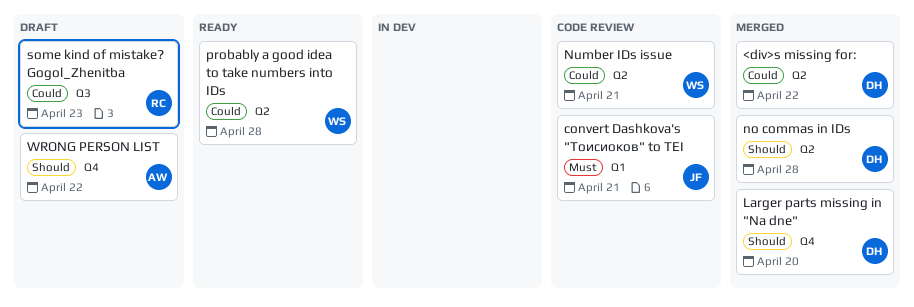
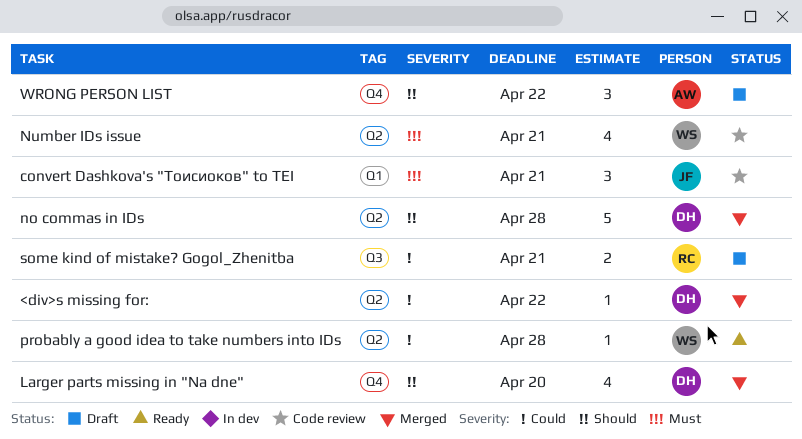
Number IDs issue, priority: Could -> Must
some kind of mistake? Gogol_Zhenitba, due: Apr 23 -> Apr 21

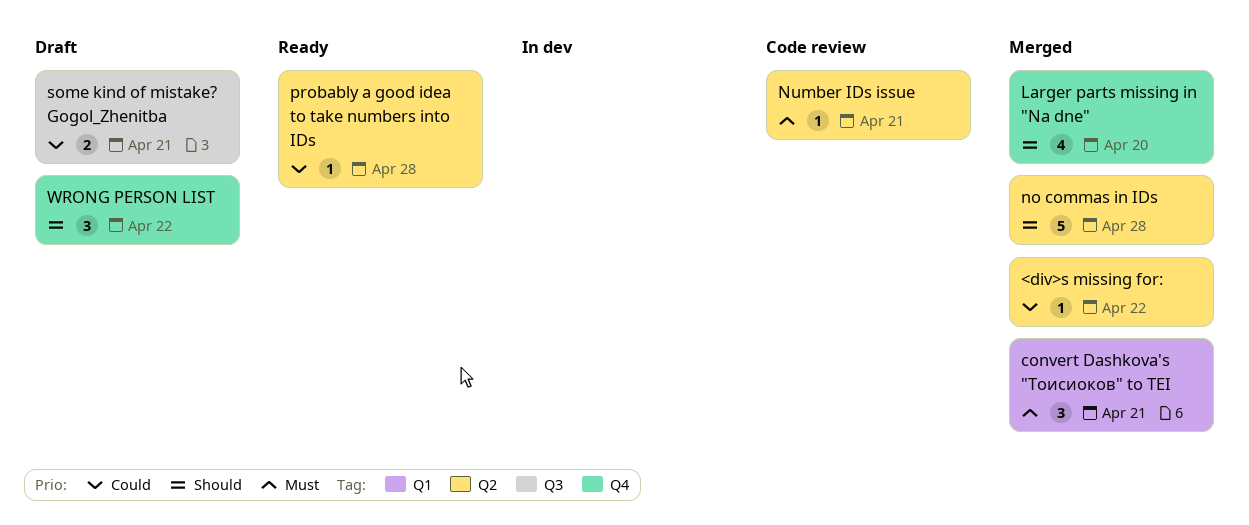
convert Dashkova's "Тоисиоков" to TEI, status: Code review -> Merged
Number IDs issue, estimate: 4 -> 1

